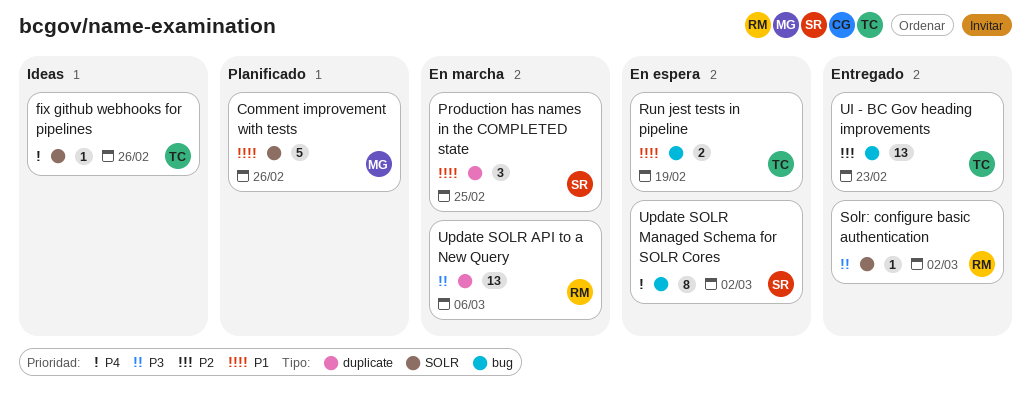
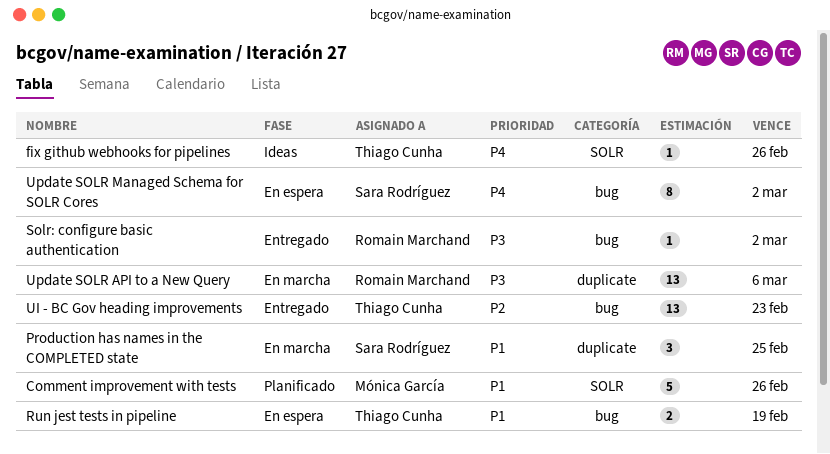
Solr: configure basic authentication, label: SOLR -> bug

